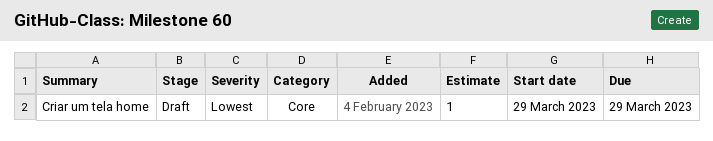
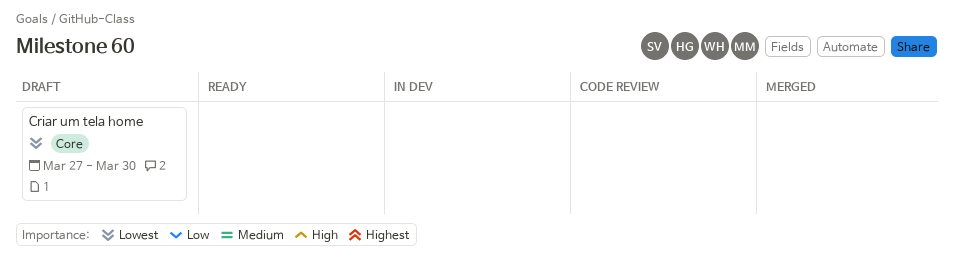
Criar um tela home, start: Mar 29 -> Mar 27
Criar um tela home, due: Mar 29 -> Mar 30

